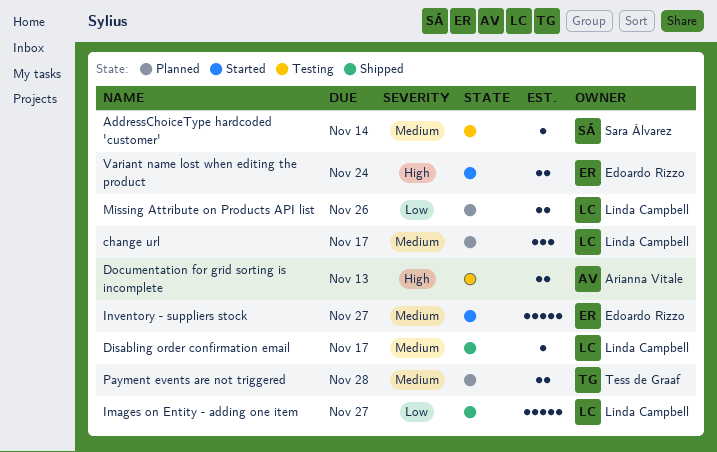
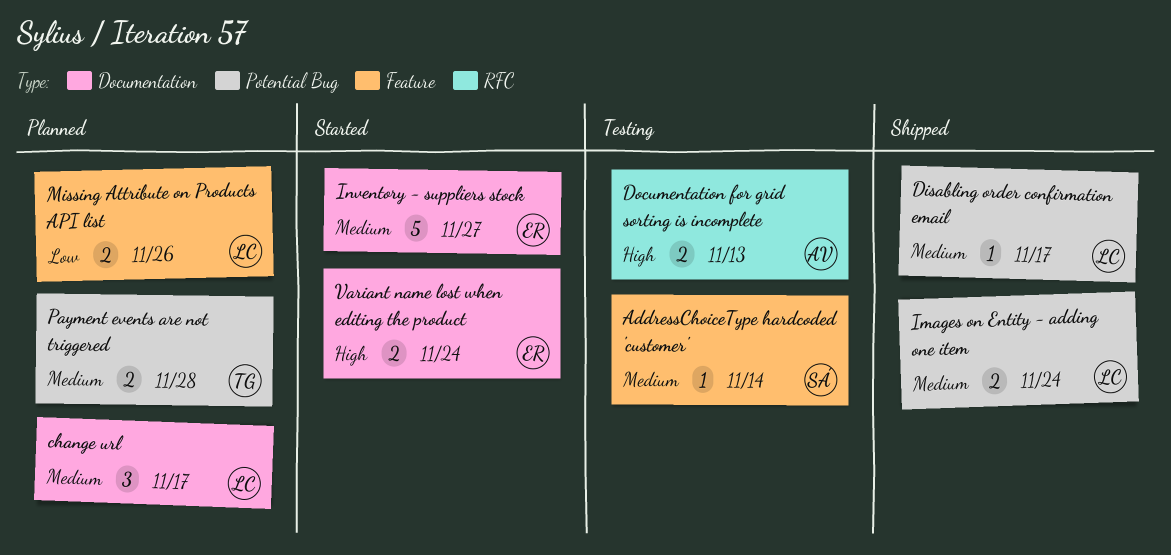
Images on Entity - adding one item, priority: Low -> Medium
Images on Entity - adding one item, estimate: 5 -> 2
Images on Entity - adding one item, due: Nov 27 -> Nov 24

